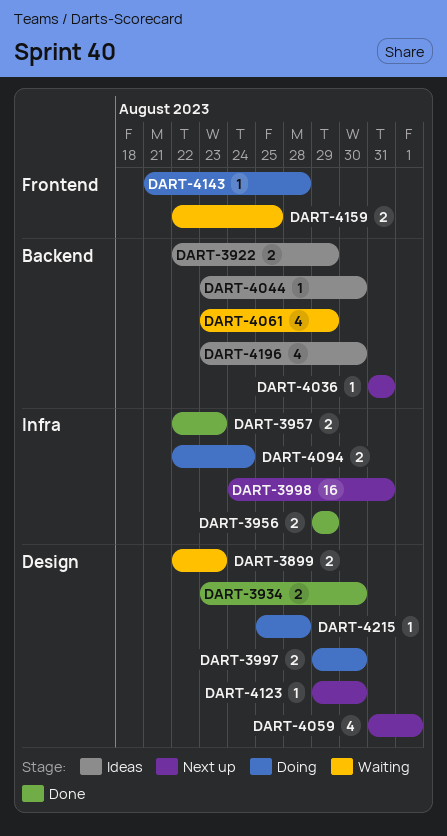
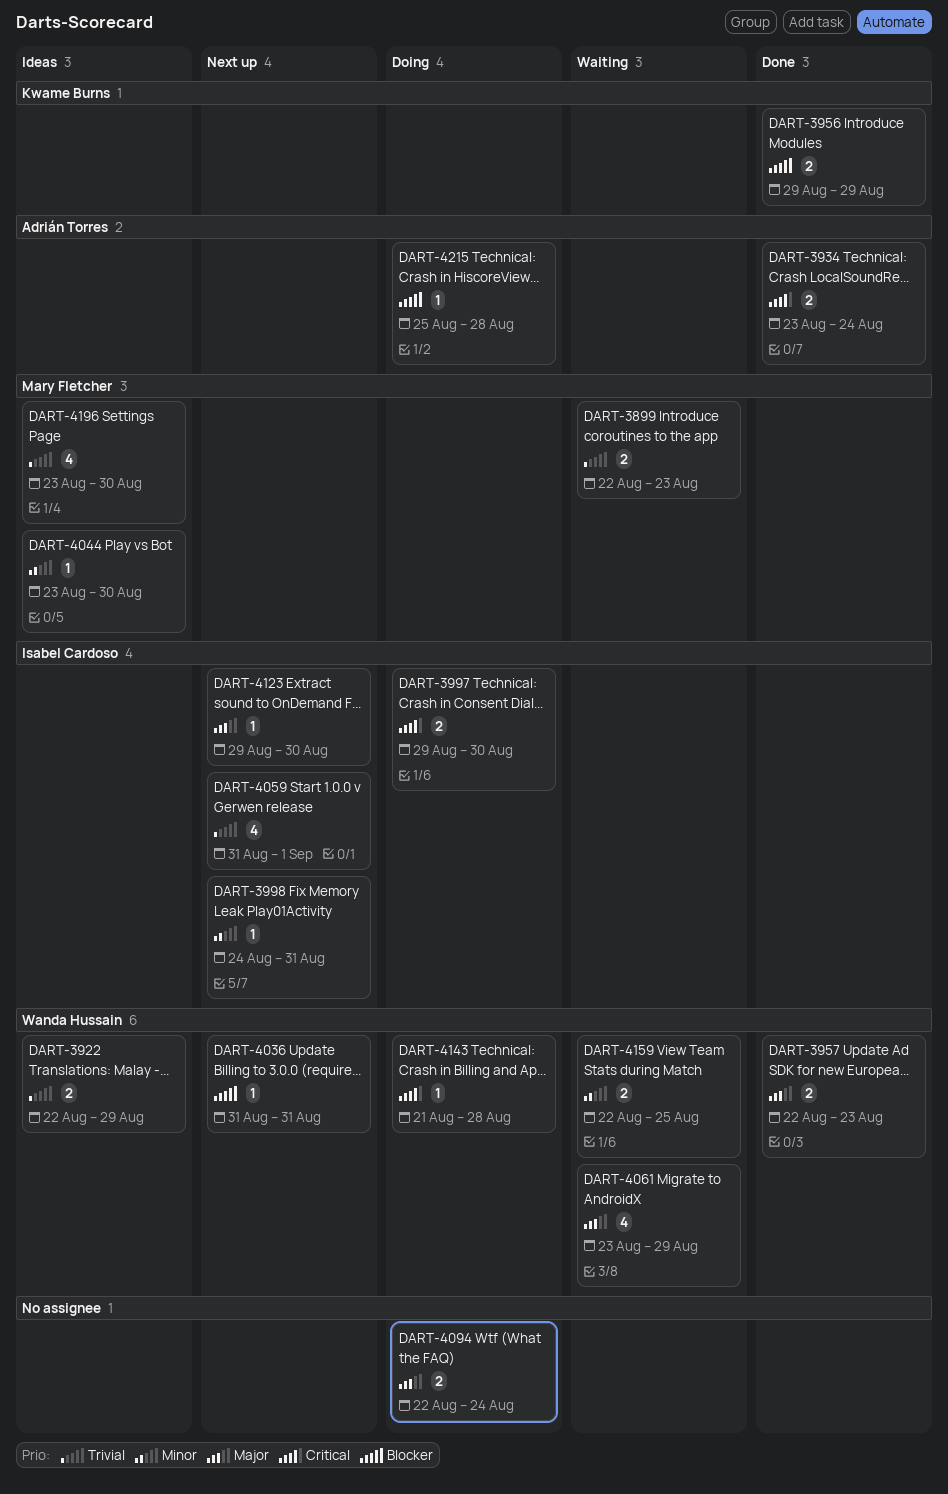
DART-3934, due: Aug 30 -> Aug 24
DART-3998, estimate: 16 -> 1

